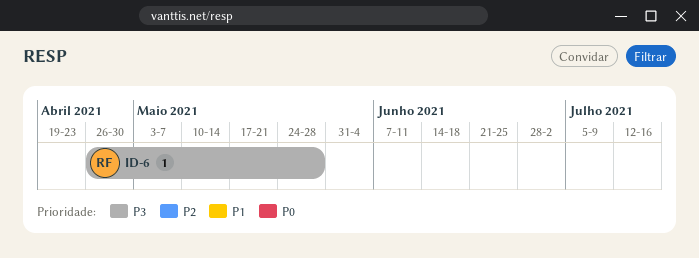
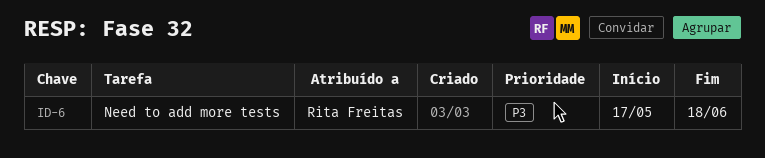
ID-6, start: Apr 26 -> May 17
ID-6, due: May 28 -> Jun 18

